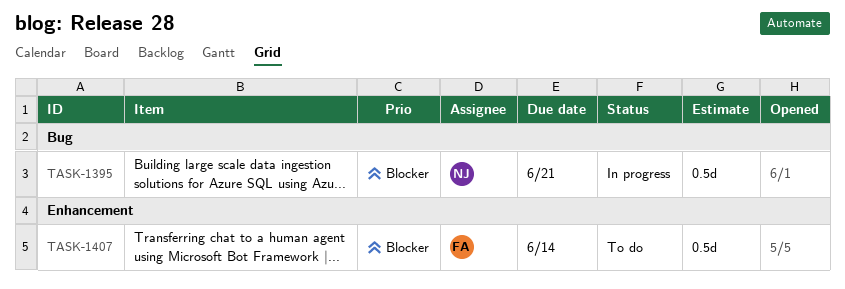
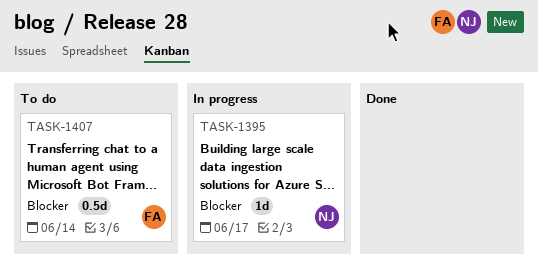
TASK-1395, estimate: 0.5d -> 1d
TASK-1395, due: Jun 21 -> Jun 17

